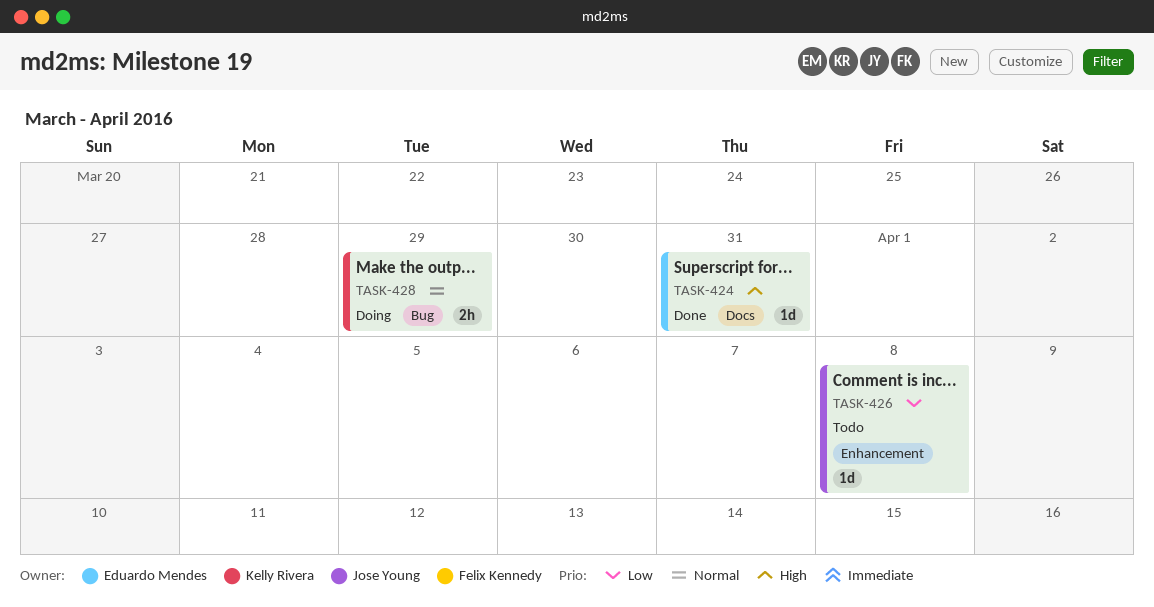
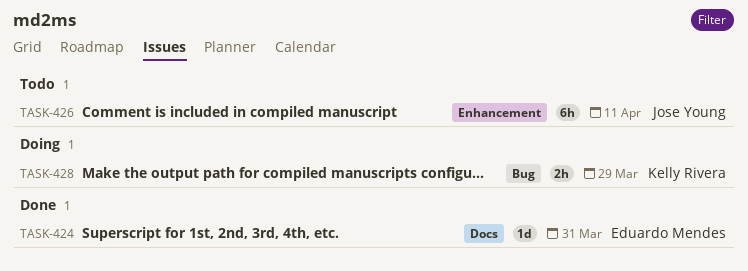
TASK-426, estimate: 1d -> 6h
TASK-426, due: Apr 8 -> Apr 11

